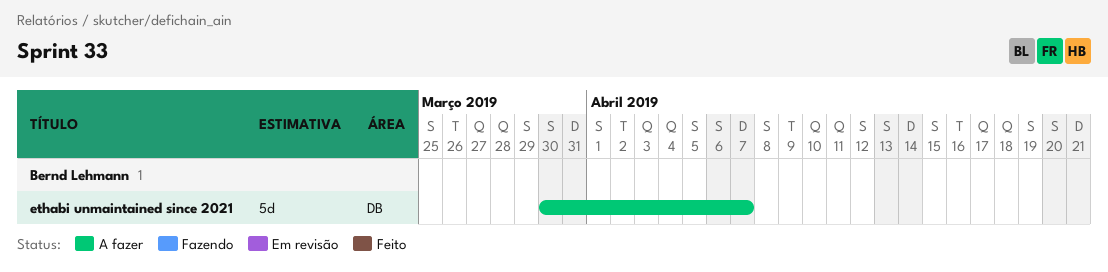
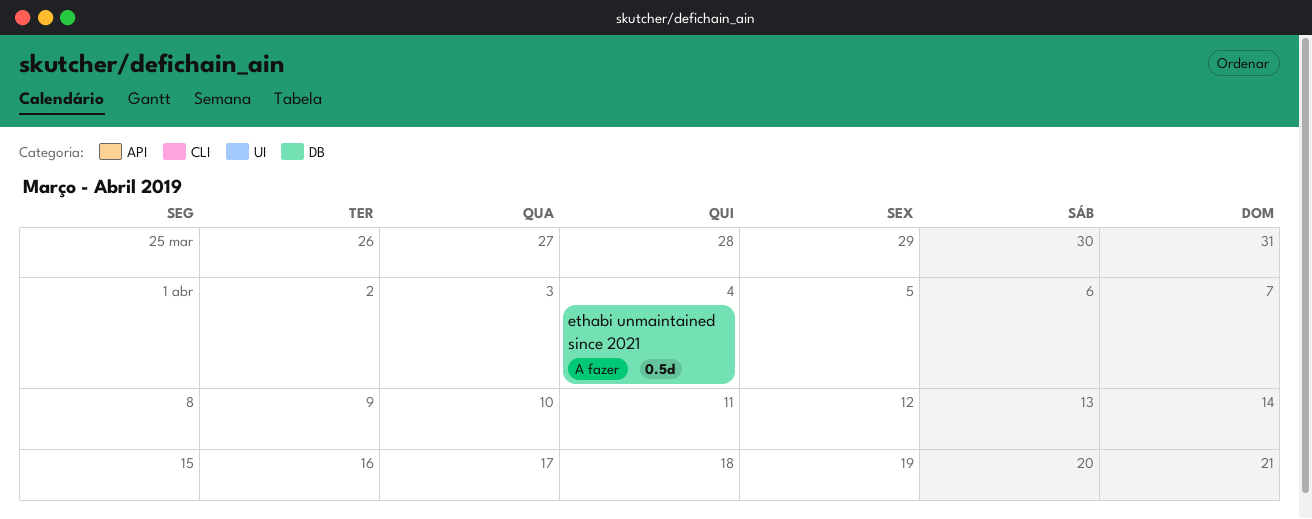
ethabi unmaintained since 2021, estimate: 5d -> 0.5d
ethabi unmaintained since 2021, due: Apr 7 -> Apr 4

